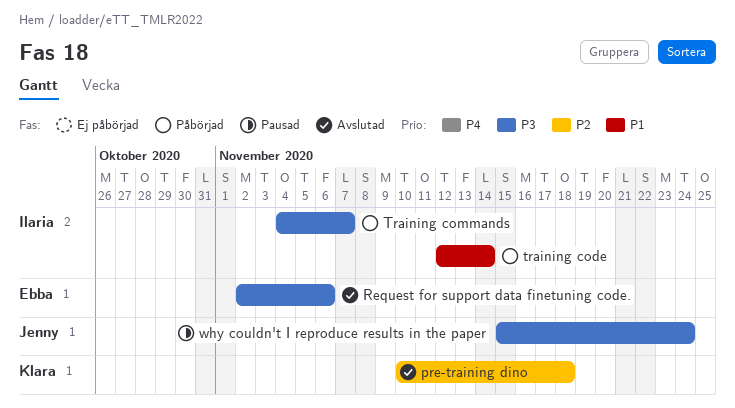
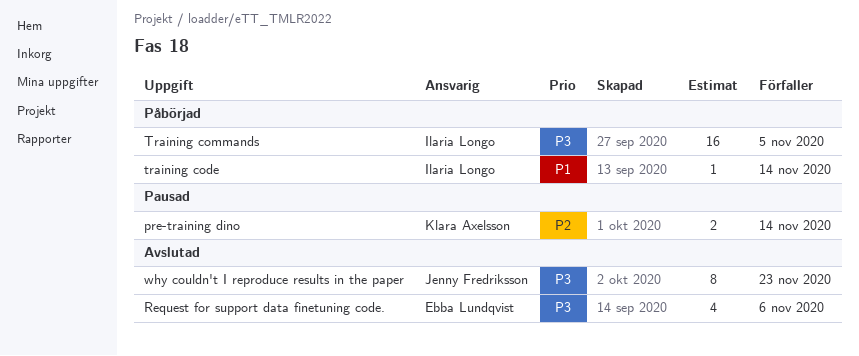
pre-training dino, status: Avslutad -> Pausad
pre-training dino, due: Nov 18 -> Nov 14
Training commands, due: Nov 7 -> Nov 5
why couldn't I reproduce results in the paper, status: Pausad -> Avslutad
why couldn't I reproduce results in the paper, due: Nov 24 -> Nov 23

